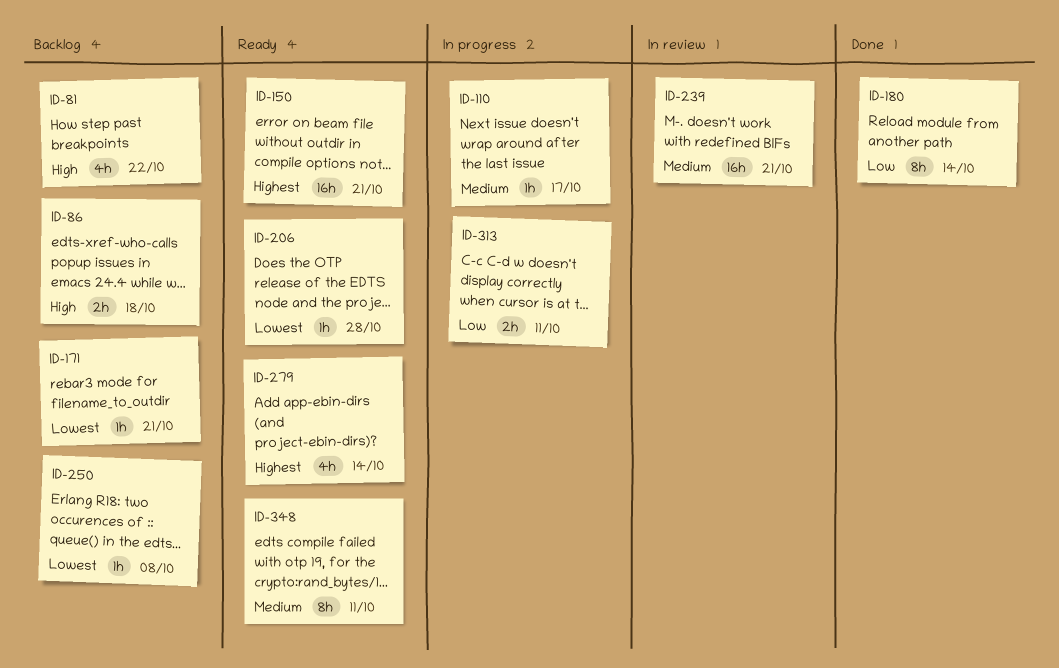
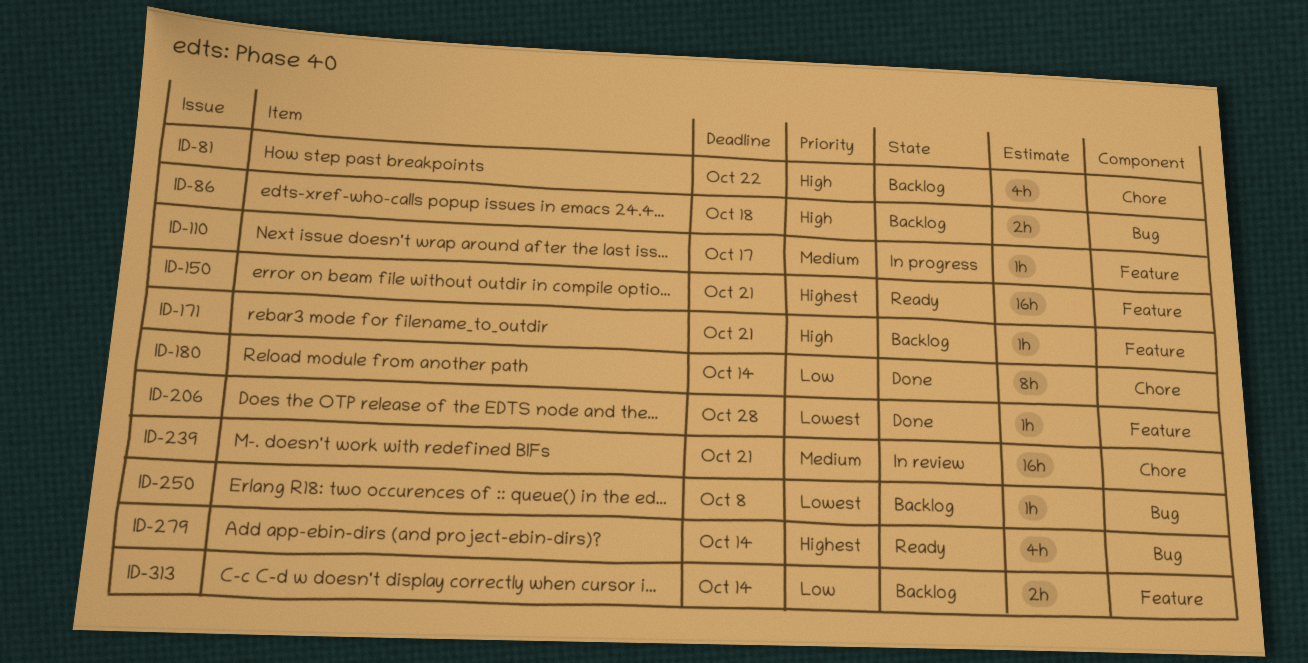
ID-171, priority: Lowest -> High
ID-206, status: Ready -> Done
ID-313, status: In progress -> Backlog
ID-313, due: Oct 11 -> Oct 14
ID-348: present -> none

